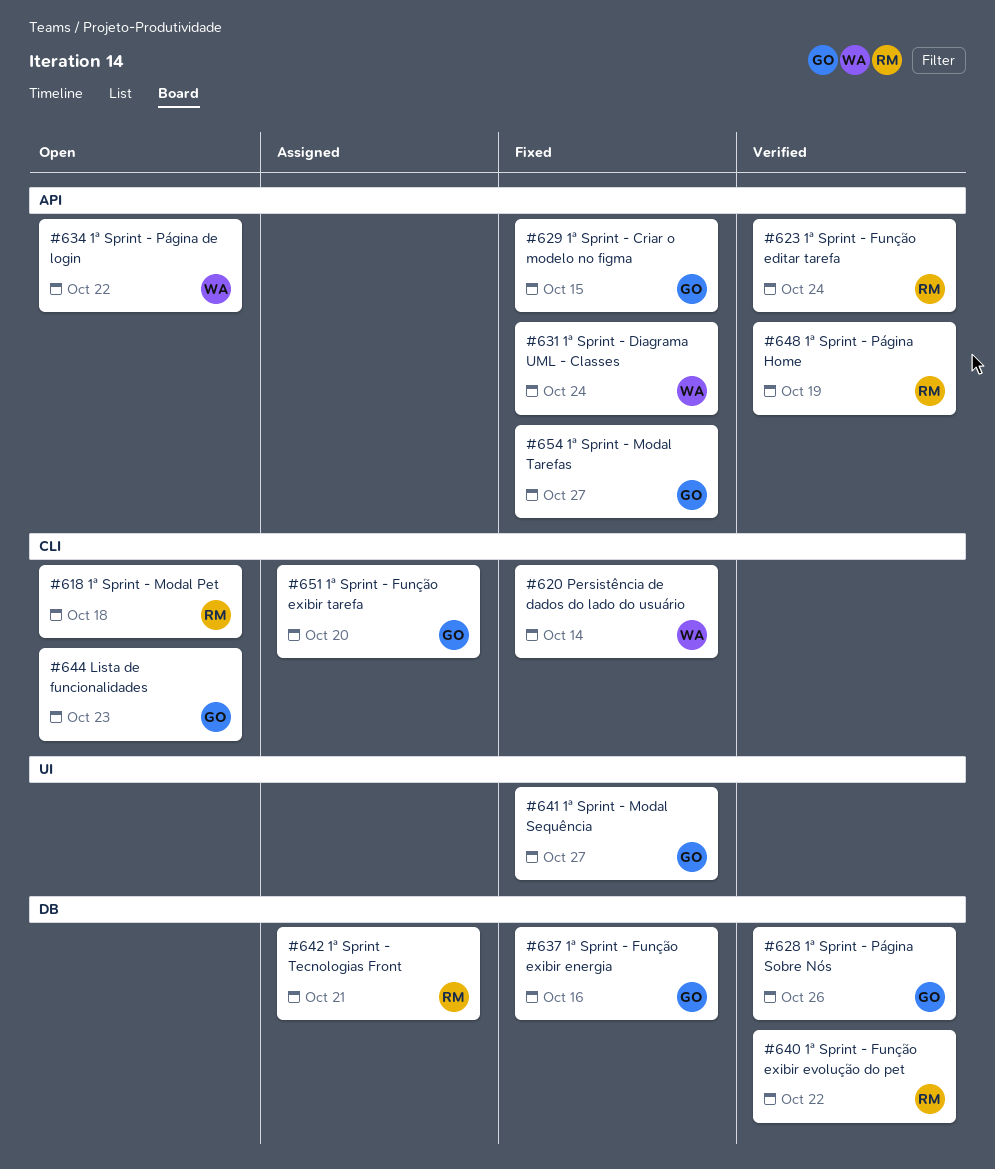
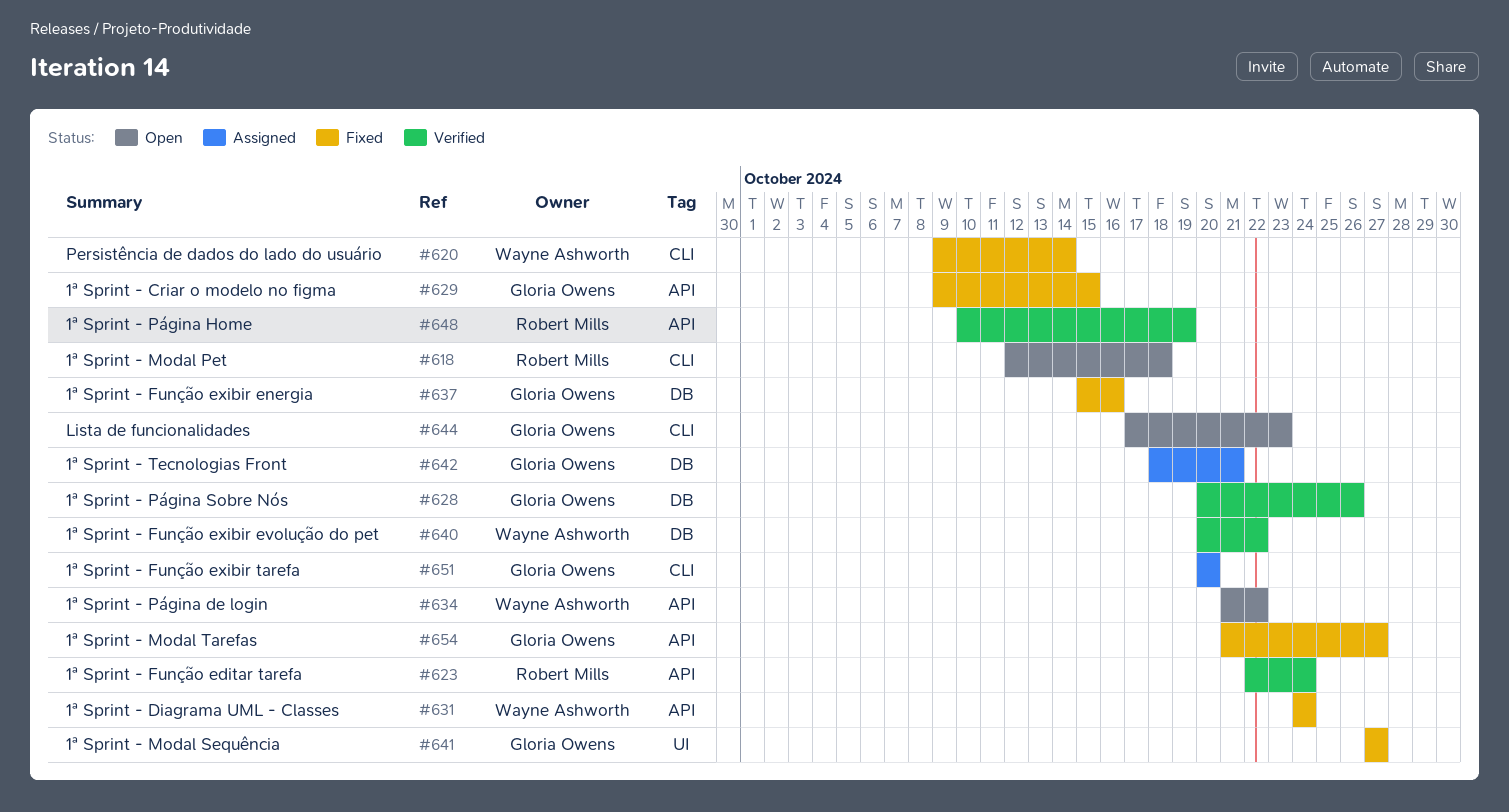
#640, owner: Robert Mills -> Wayne Ashworth
#642, owner: Robert Mills -> Gloria Owens

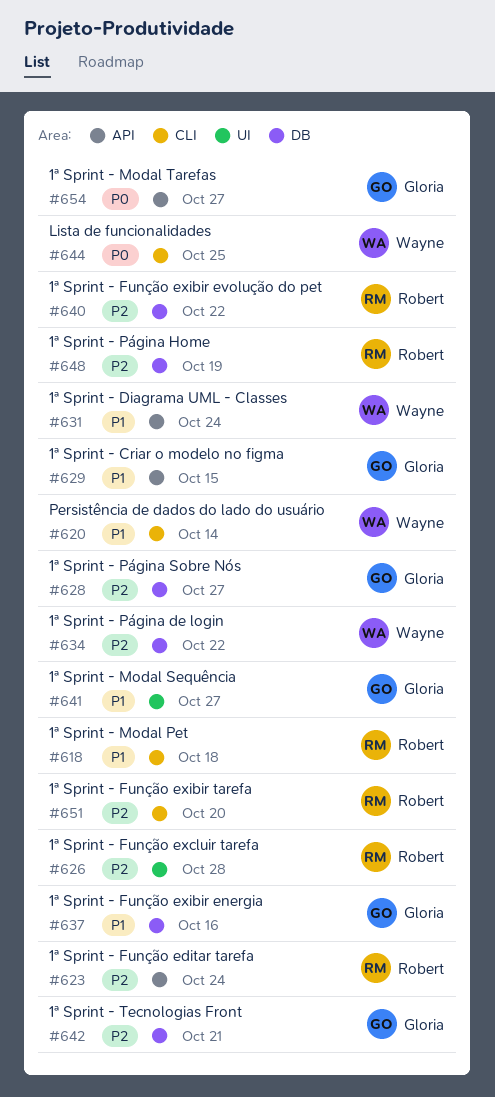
#626: none -> present
#628, due: Oct 26 -> Oct 27
#634, label: API -> DB
#640, owner: Wayne Ashworth -> Robert Mills
#644, owner: Gloria Owens -> Wayne Ashworth
#644, due: Oct 23 -> Oct 25
#648, label: API -> DB
#651, owner: Gloria Owens -> Robert Mills

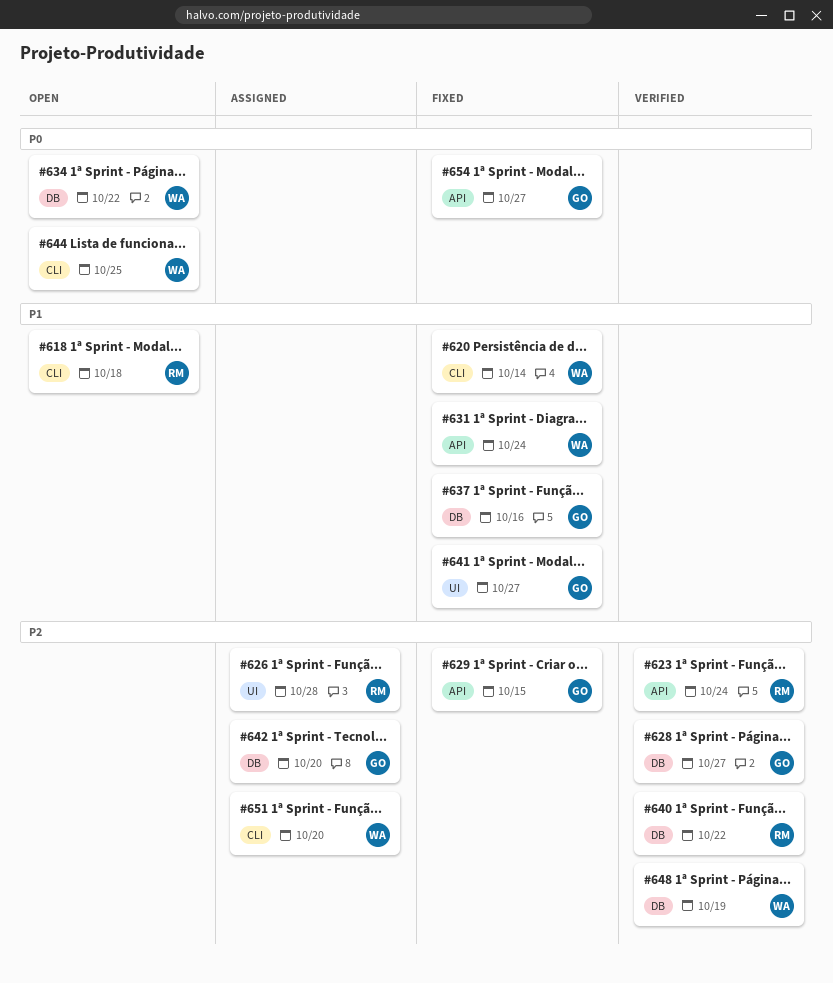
#629, priority: P1 -> P2
#634, priority: P2 -> P0
#642, due: Oct 21 -> Oct 20
#648, owner: Robert -> Wayne
#651, owner: Robert -> Wayne

